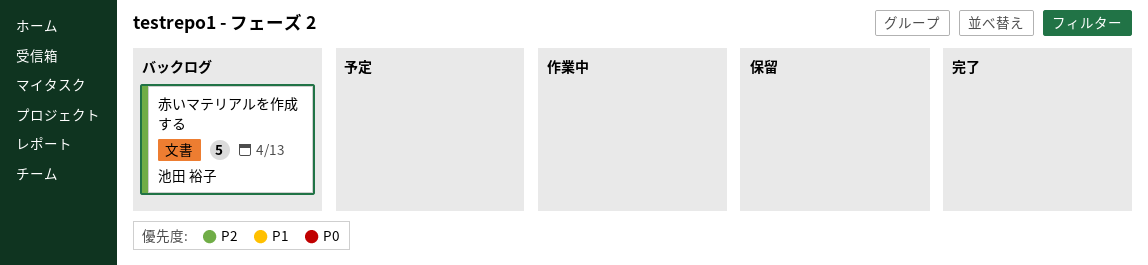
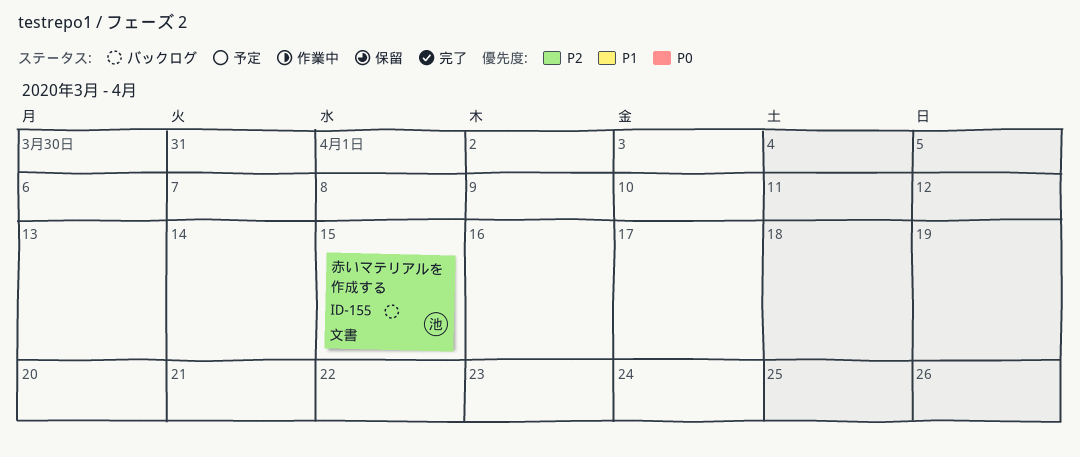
赤いマテリアルを作成する, due: Apr 13 -> Apr 15

